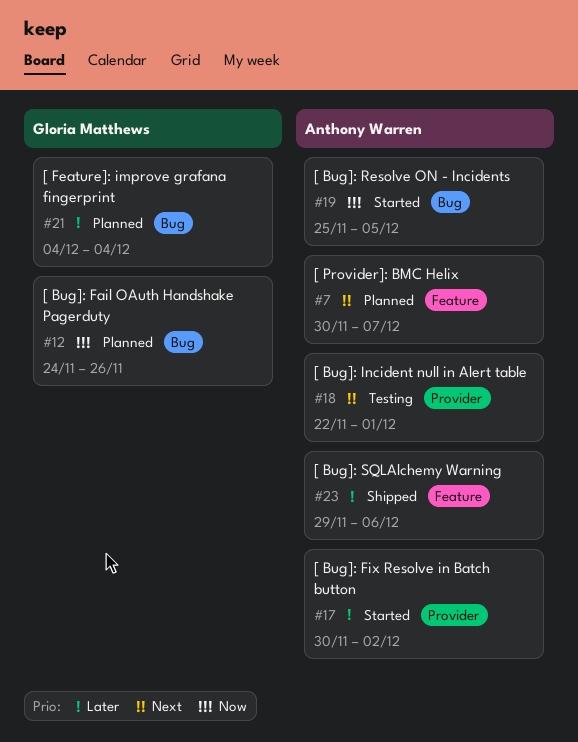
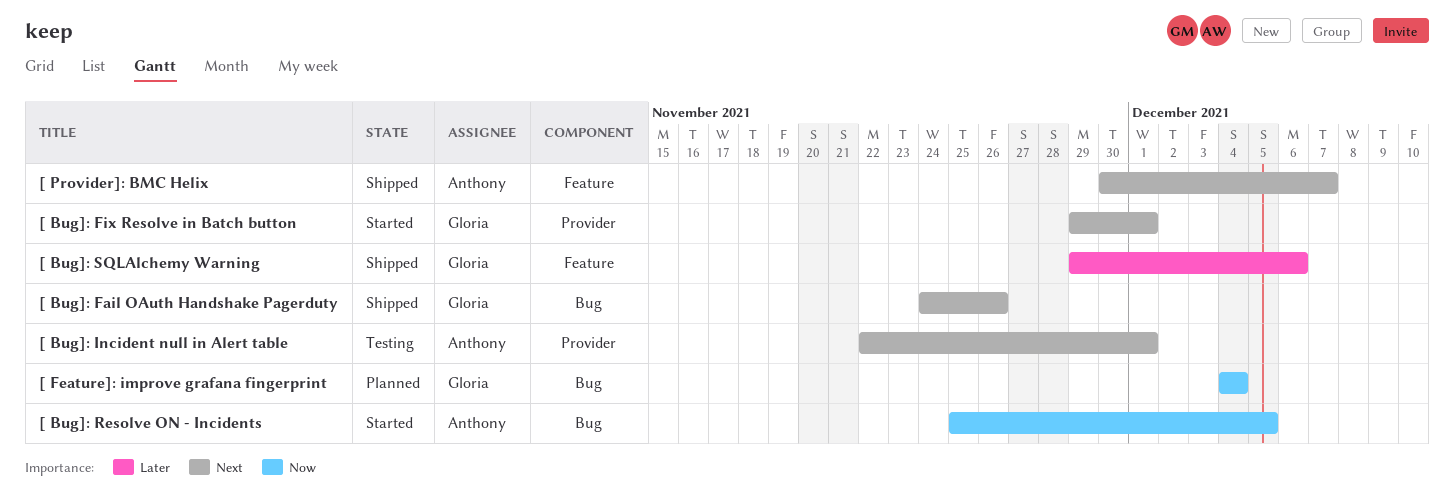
[ Bug]: Fail OAuth Handshake Pagerduty, status: Planned -> Shipped
[ Bug]: Fail OAuth Handshake Pagerduty, priority: Now -> Next
[ Bug]: Fix Resolve in Batch button, owner: Anthony Warren -> Gloria Matthews
[ Bug]: Fix Resolve in Batch button, priority: Later -> Next
[ Bug]: Fix Resolve in Batch button, start: Nov 30 -> Nov 29
[ Bug]: Fix Resolve in Batch button, due: Dec 2 -> Dec 1
[ Bug]: SQLAlchemy Warning, owner: Anthony Warren -> Gloria Matthews
[ Feature]: improve grafana fingerprint, priority: Later -> Now
[ Provider]: BMC Helix, status: Planned -> Shipped

